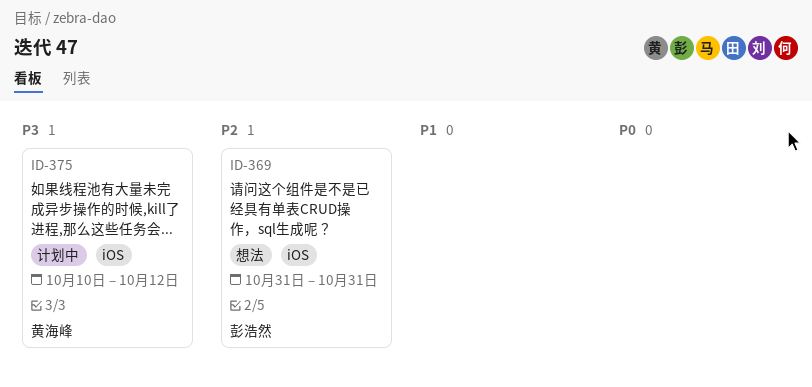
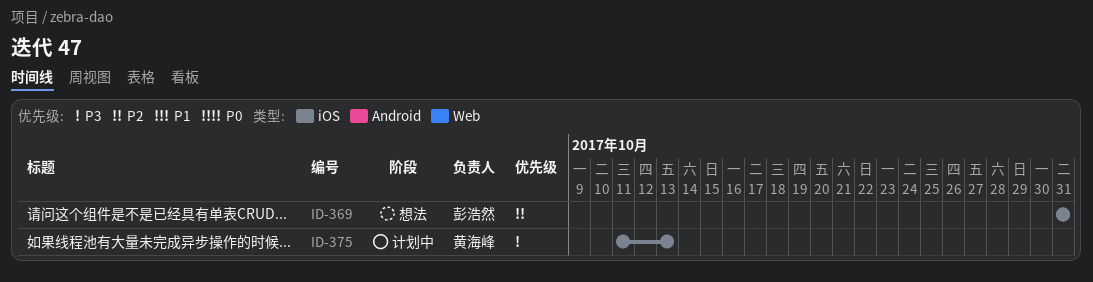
ID-375, start: Oct 10 -> Oct 11
ID-375, due: Oct 12 -> Oct 13

